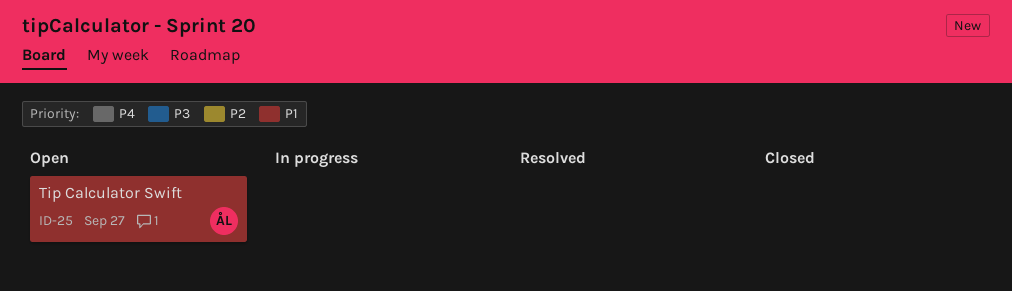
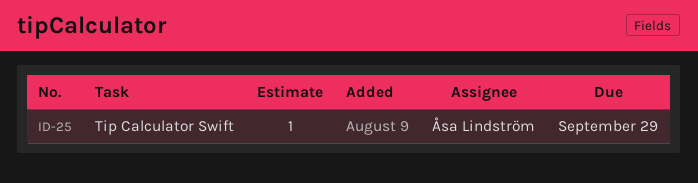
ID-25, due: Sep 27 -> Sep 29

